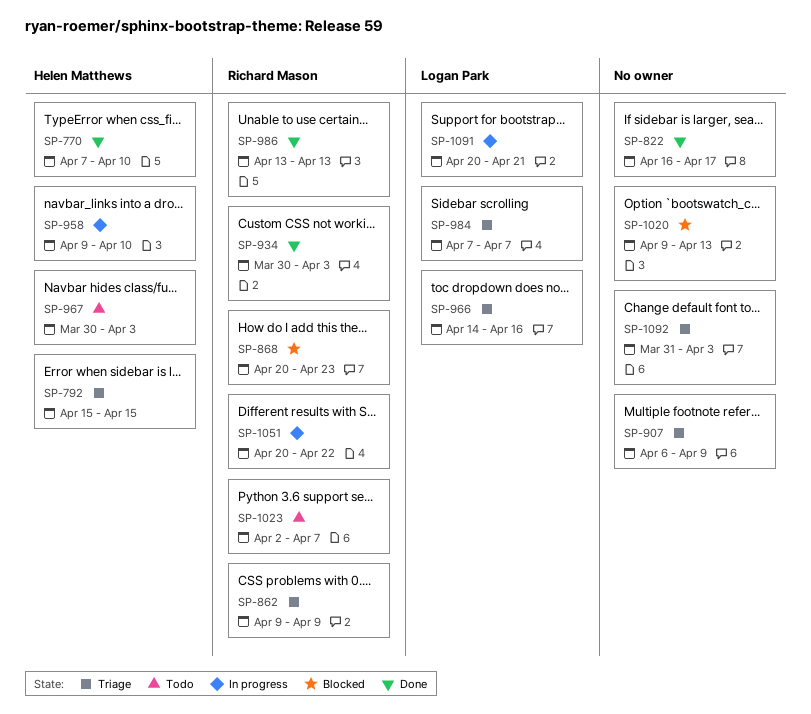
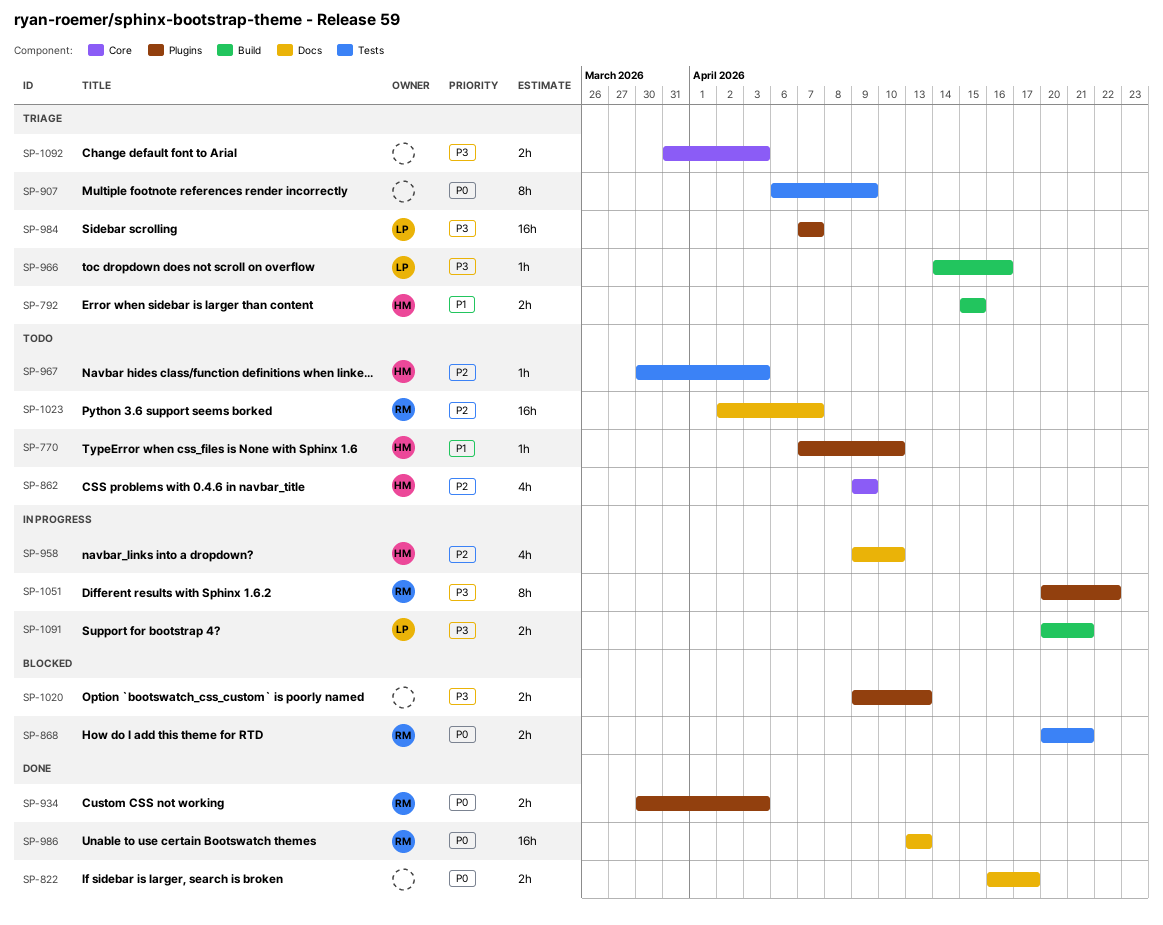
SP-770, status: Done -> Todo
SP-862, status: Triage -> Todo
SP-862, owner: Richard Mason -> Helen Matthews
SP-868, due: Apr 23 -> Apr 21

